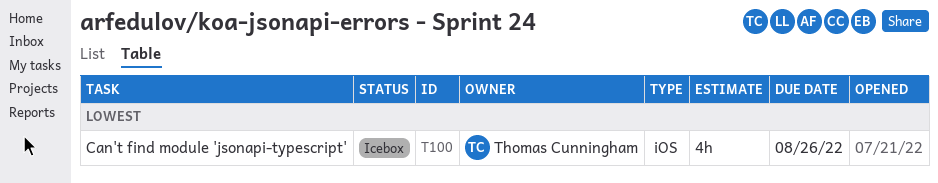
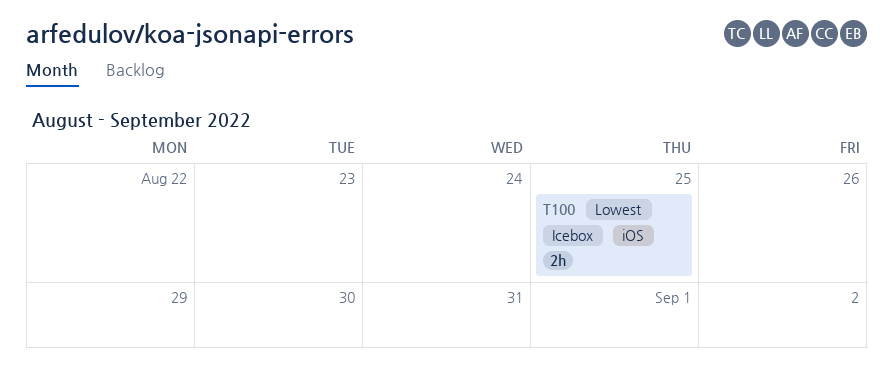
T100, estimate: 4h -> 2h
T100, due: Aug 26 -> Aug 25

